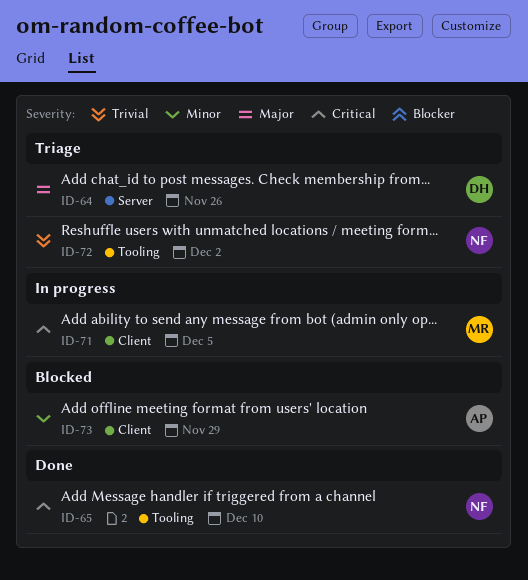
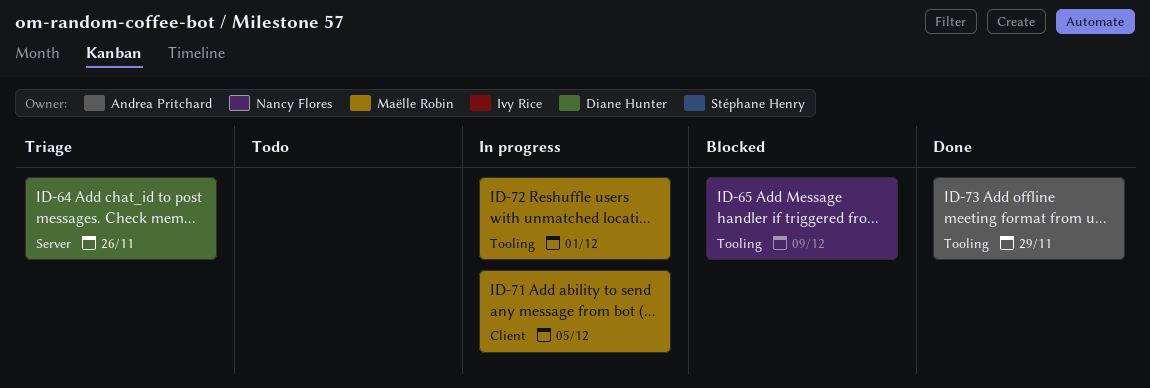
ID-65, status: Done -> Blocked
ID-65, due: Dec 10 -> Dec 9
ID-72, status: Triage -> In progress
ID-72, owner: Nancy Flores -> Maëlle Robin
ID-72, due: Dec 2 -> Dec 1
ID-73, status: Blocked -> Done
ID-73, label: Client -> Tooling

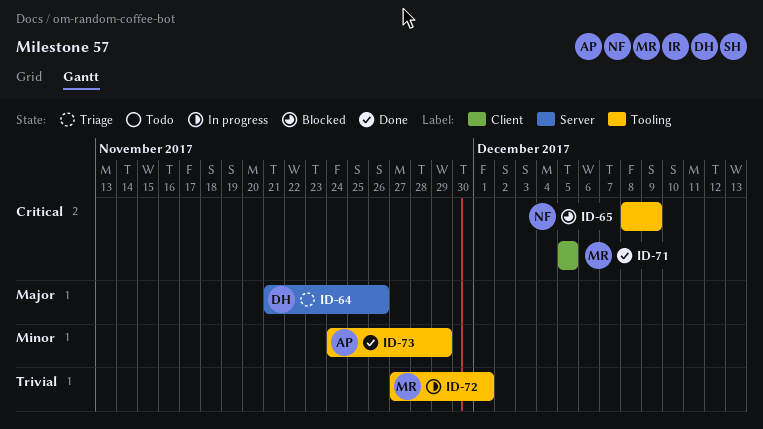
ID-71, status: In progress -> Done

